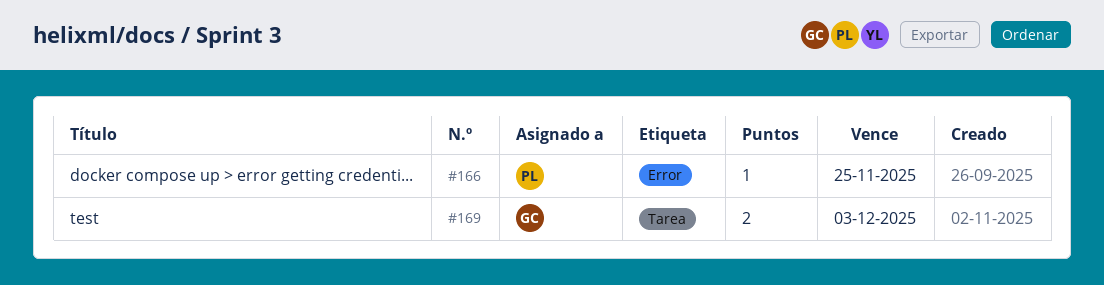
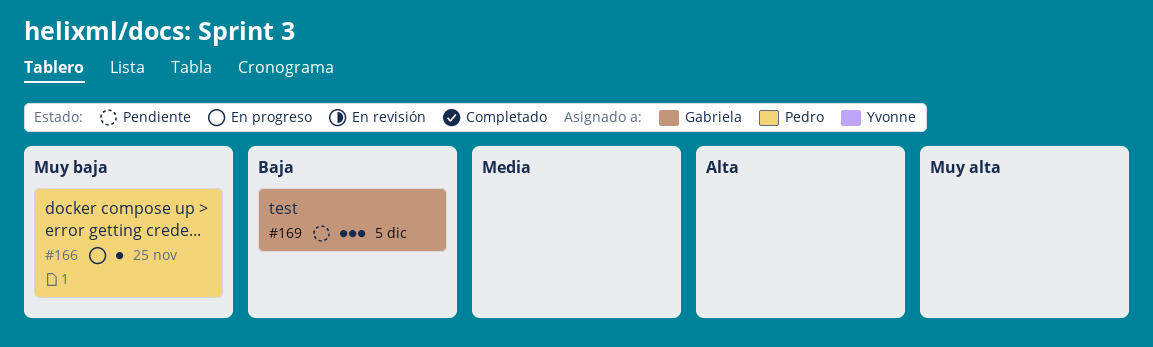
#169, estimate: 2 -> 3
#169, due: Dec 3 -> Dec 5

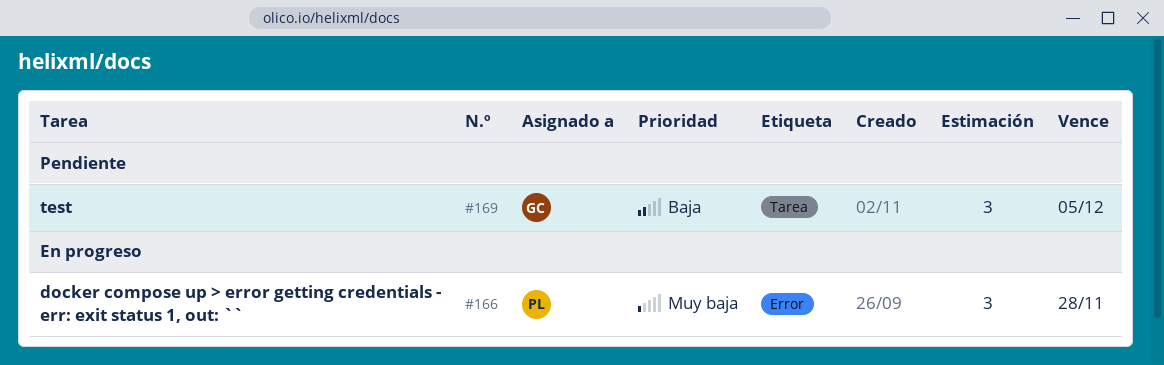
#166, estimate: 1 -> 3
#166, due: Nov 25 -> Nov 28

